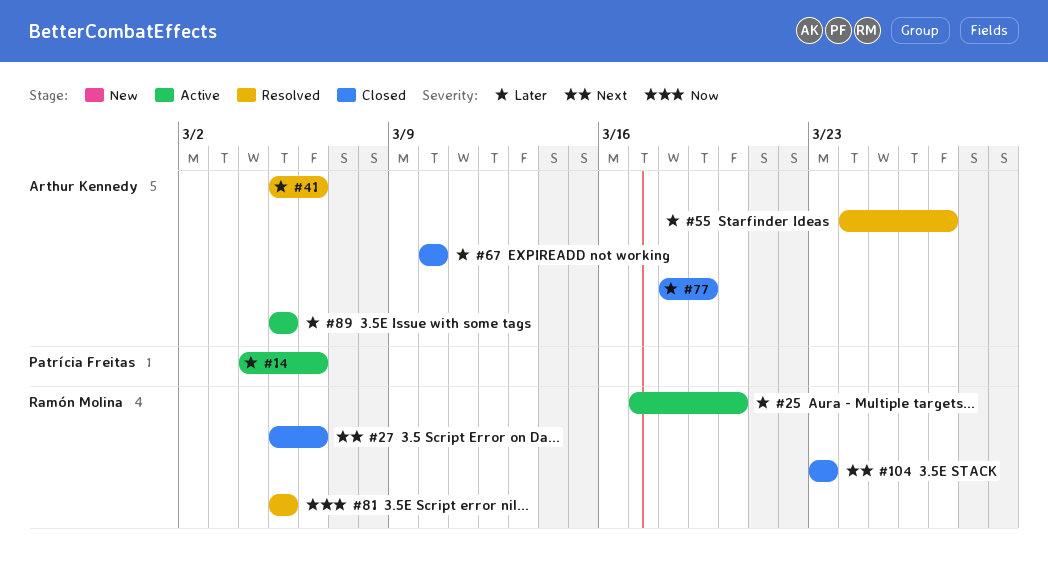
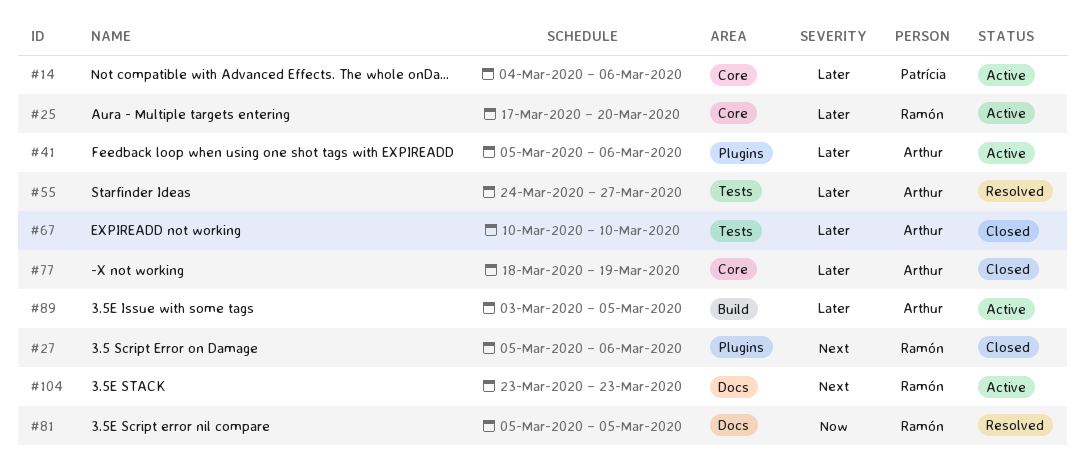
#41, status: Resolved -> Active
#89, start: Mar 5 -> Mar 3
#104, status: Closed -> Active

